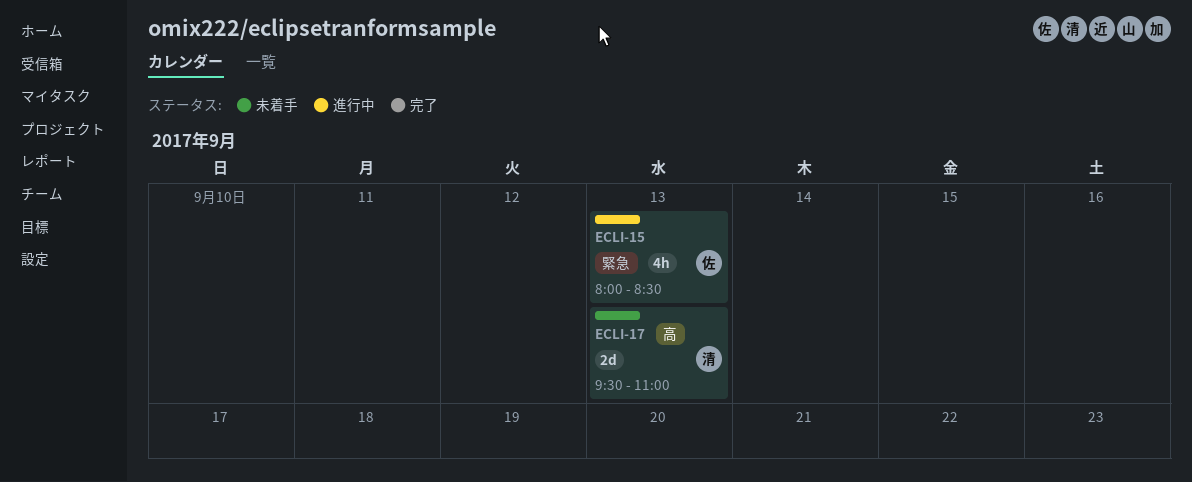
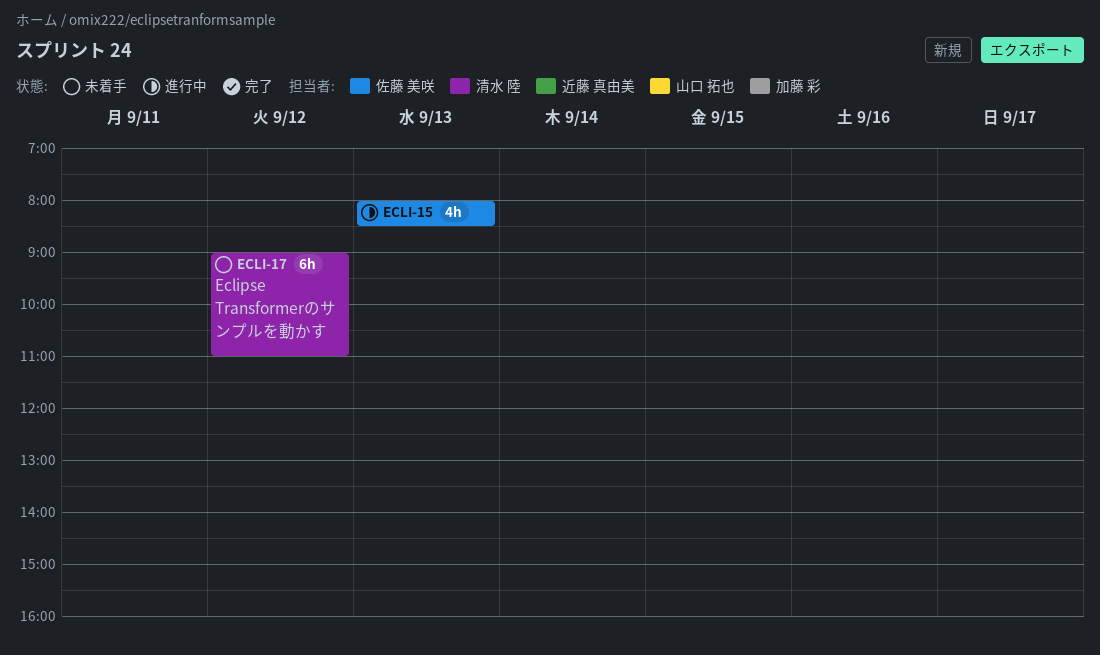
ECLI-17, estimate: 2d -> 6h
ECLI-17, day: Sep 13 -> Sep 12
ECLI-17, begins: 09:30 -> 09:00

